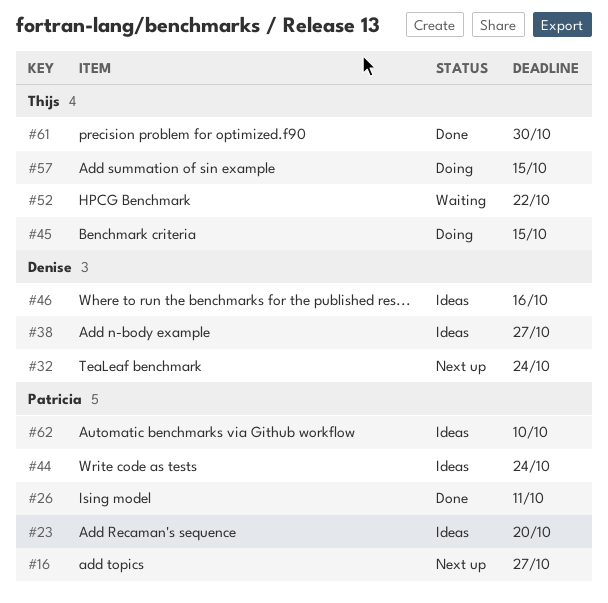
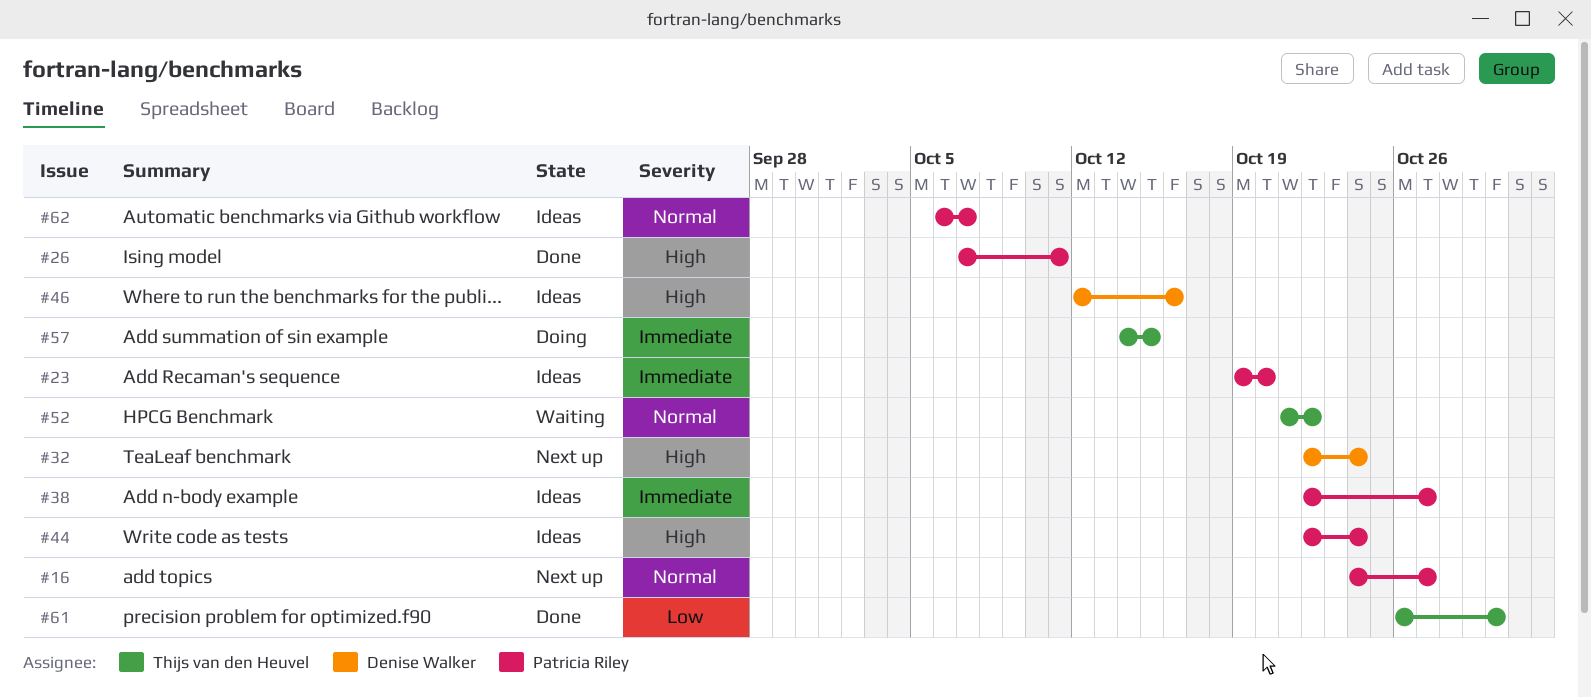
#38, owner: Denise Walker -> Patricia Riley
#45: present -> none
#62, due: Oct 10 -> Oct 7

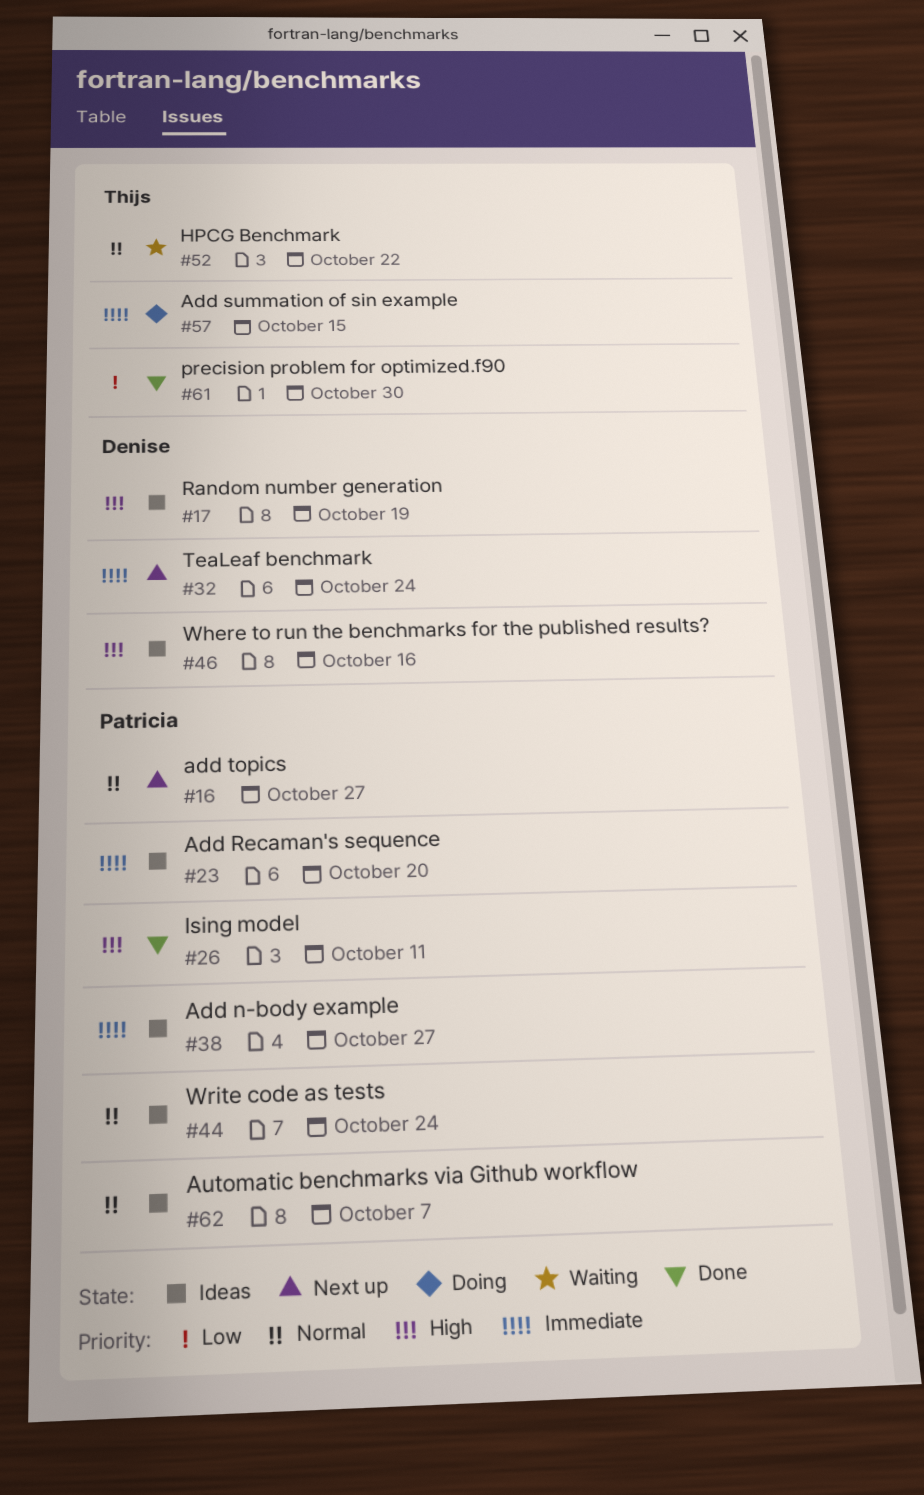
#17: none -> present
#32, priority: High -> Immediate
#44, priority: High -> Normal

